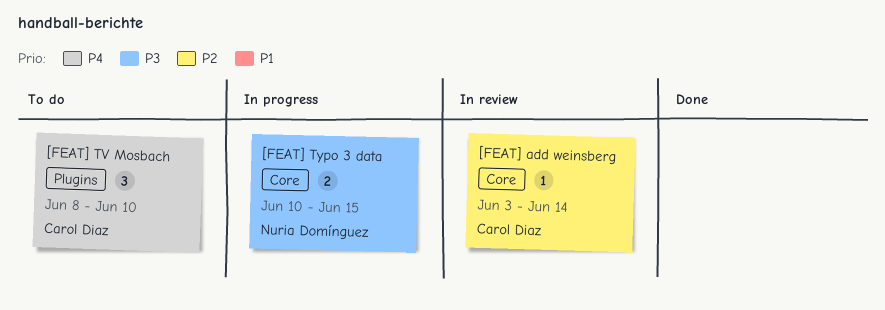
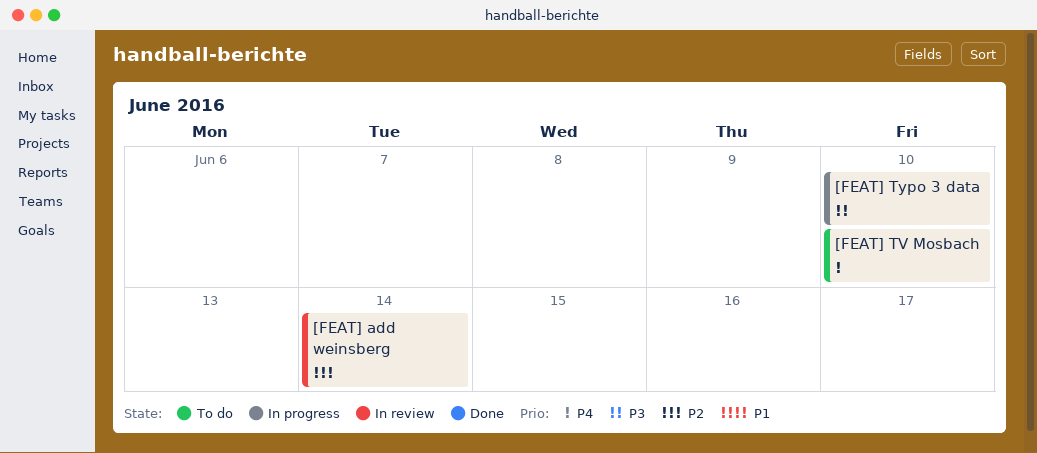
[FEAT] Typo 3 data, due: Jun 15 -> Jun 10

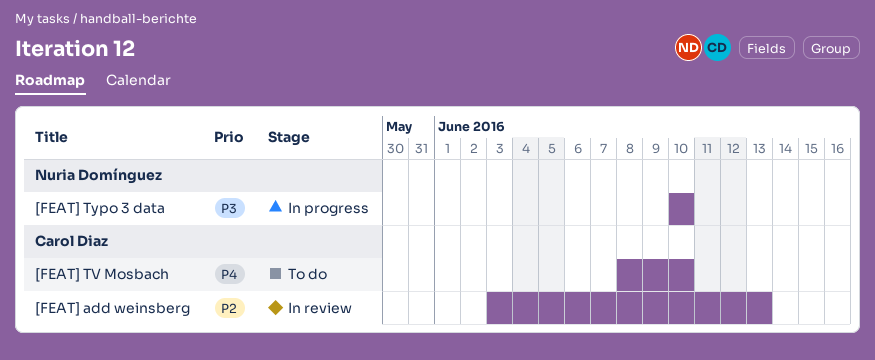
[FEAT] add weinsberg, due: Jun 14 -> Jun 13

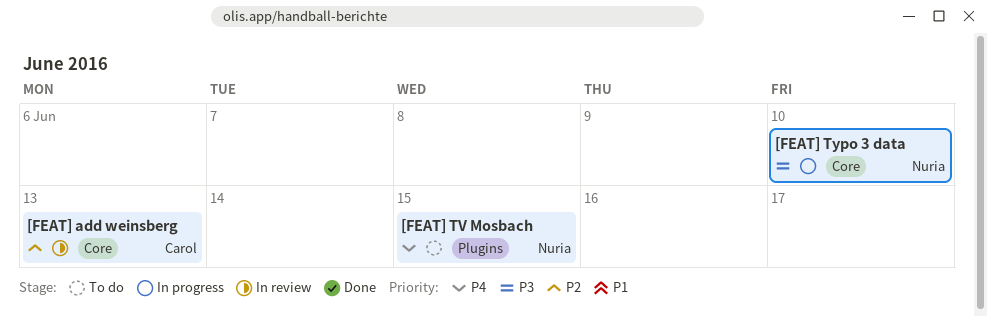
[FEAT] TV Mosbach, owner: Carol Diaz -> Nuria Domínguez
[FEAT] TV Mosbach, due: Jun 10 -> Jun 15

